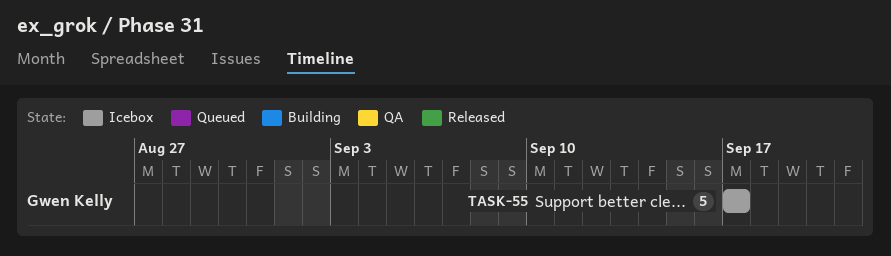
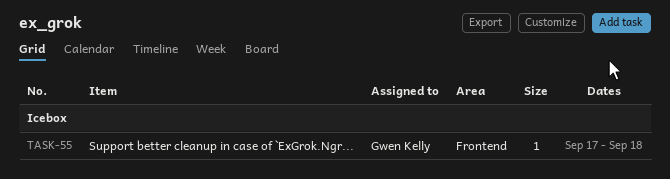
TASK-55, estimate: 5 -> 1
TASK-55, due: Sep 17 -> Sep 18

